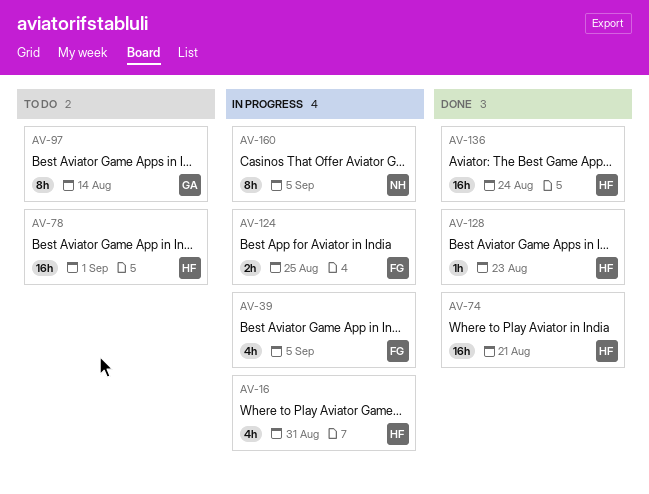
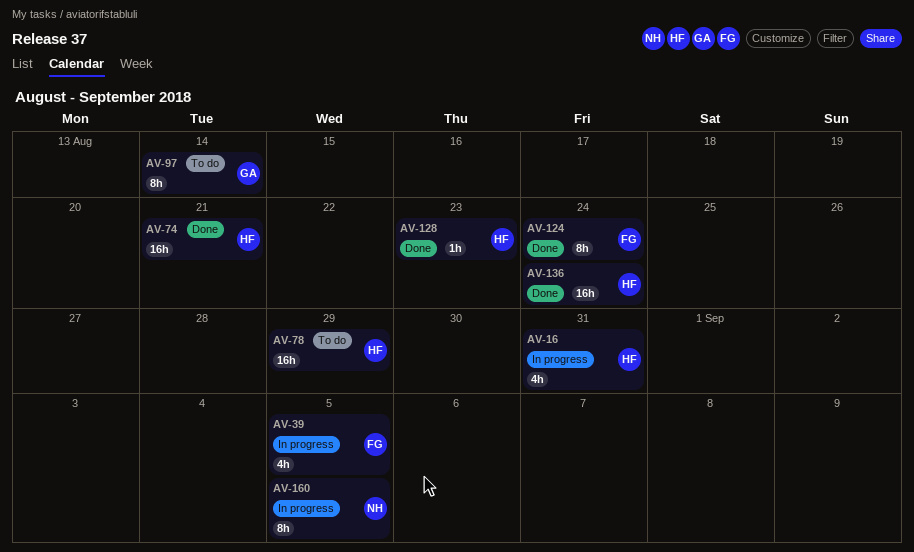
AV-78, due: Sep 1 -> Aug 29
AV-124, status: In progress -> Done
AV-124, estimate: 2h -> 8h
AV-124, due: Aug 25 -> Aug 24

